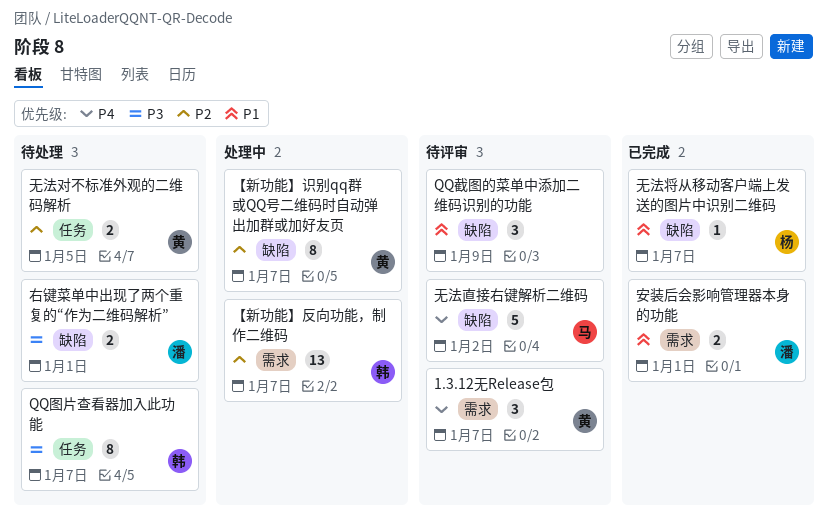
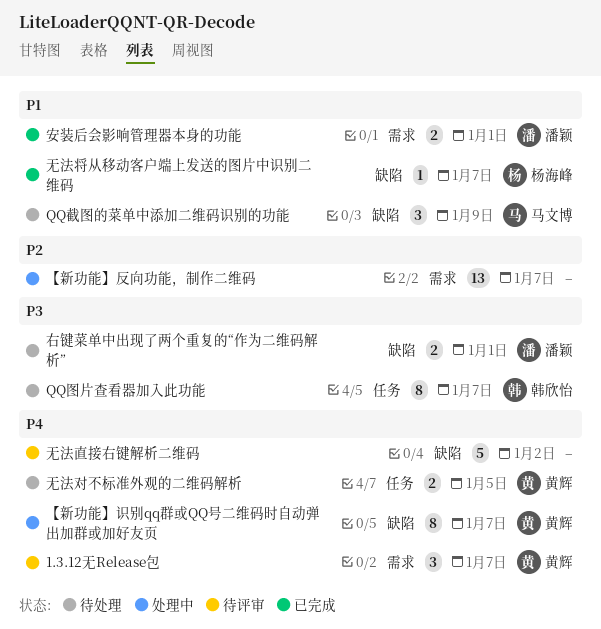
QQ截图的菜单中添加二维码识别的功能, status: 待评审 -> 待处理
QQ截图的菜单中添加二维码识别的功能, owner: none -> 马文博
【新功能】反向功能，制作二维码, owner: 韩欣怡 -> none
【新功能】识别qq群或QQ号二维码时自动弹出加群或加好友页, priority: P2 -> P4
无法对不标准外观的二维码解析, priority: P2 -> P4
无法直接右键解析二维码, owner: 马文博 -> none

